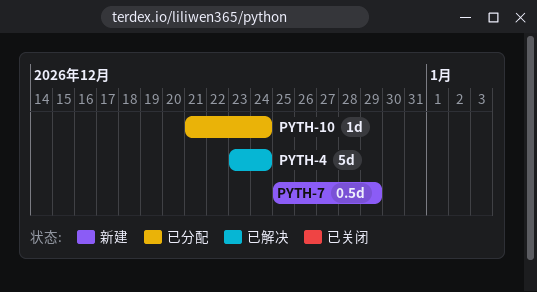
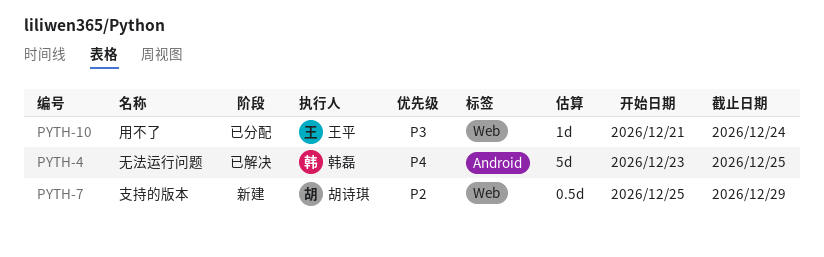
PYTH-4, due: Dec 24 -> Dec 25

